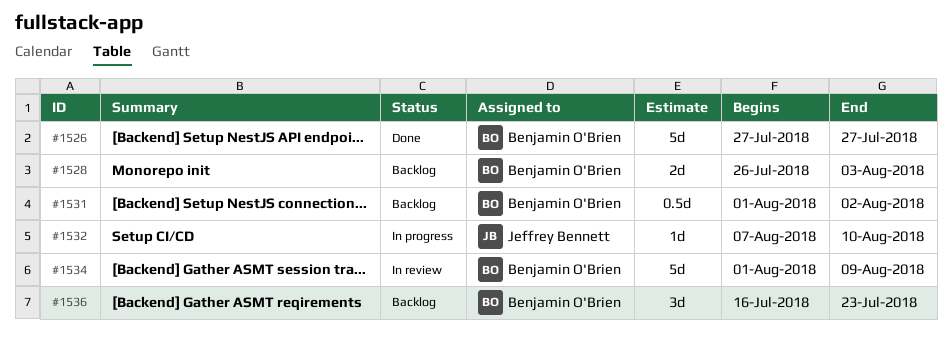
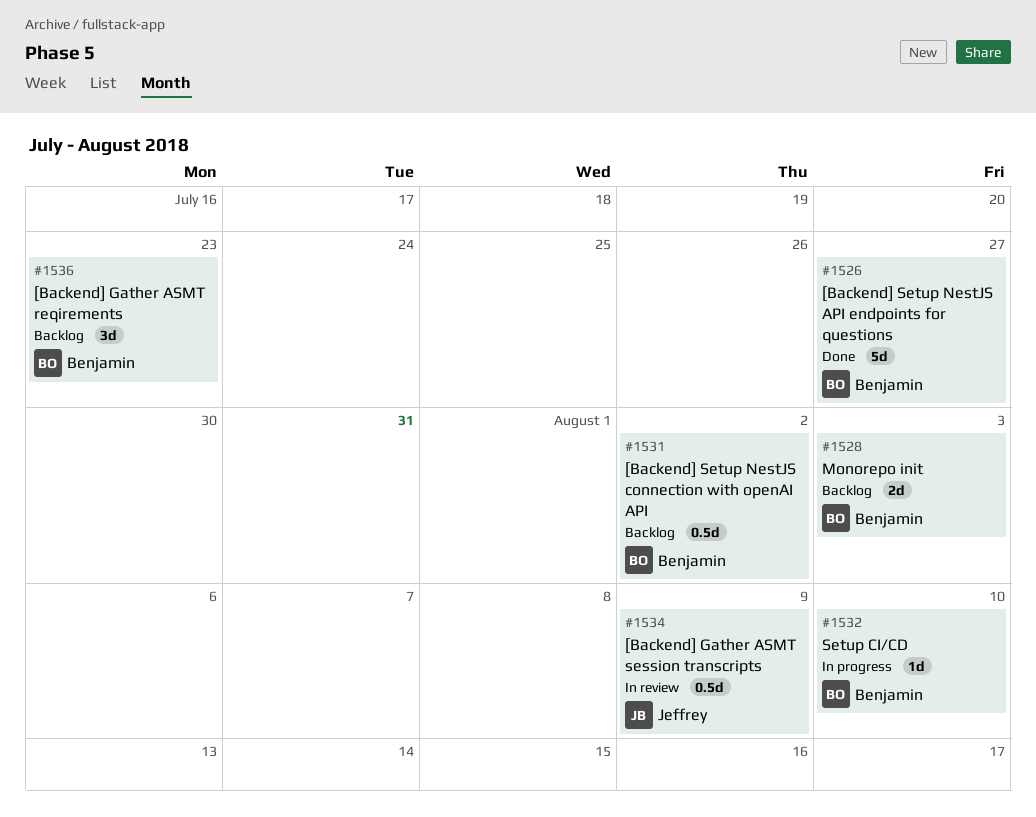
#1532, owner: Jeffrey Bennett -> Benjamin O'Brien
#1534, owner: Benjamin O'Brien -> Jeffrey Bennett
#1534, estimate: 5d -> 0.5d

